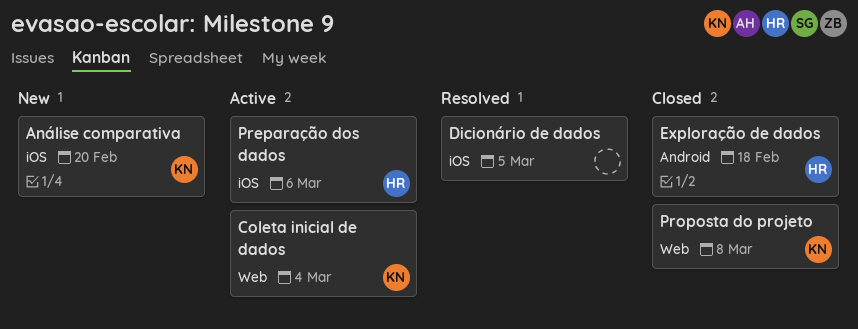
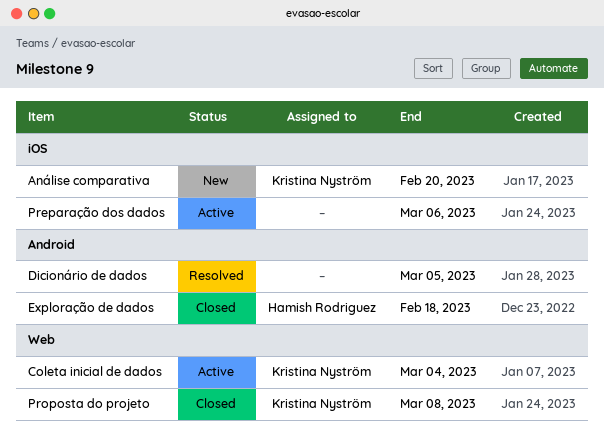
Dicionário de dados, label: iOS -> Android
Preparação dos dados, owner: Hamish Rodriguez -> none

